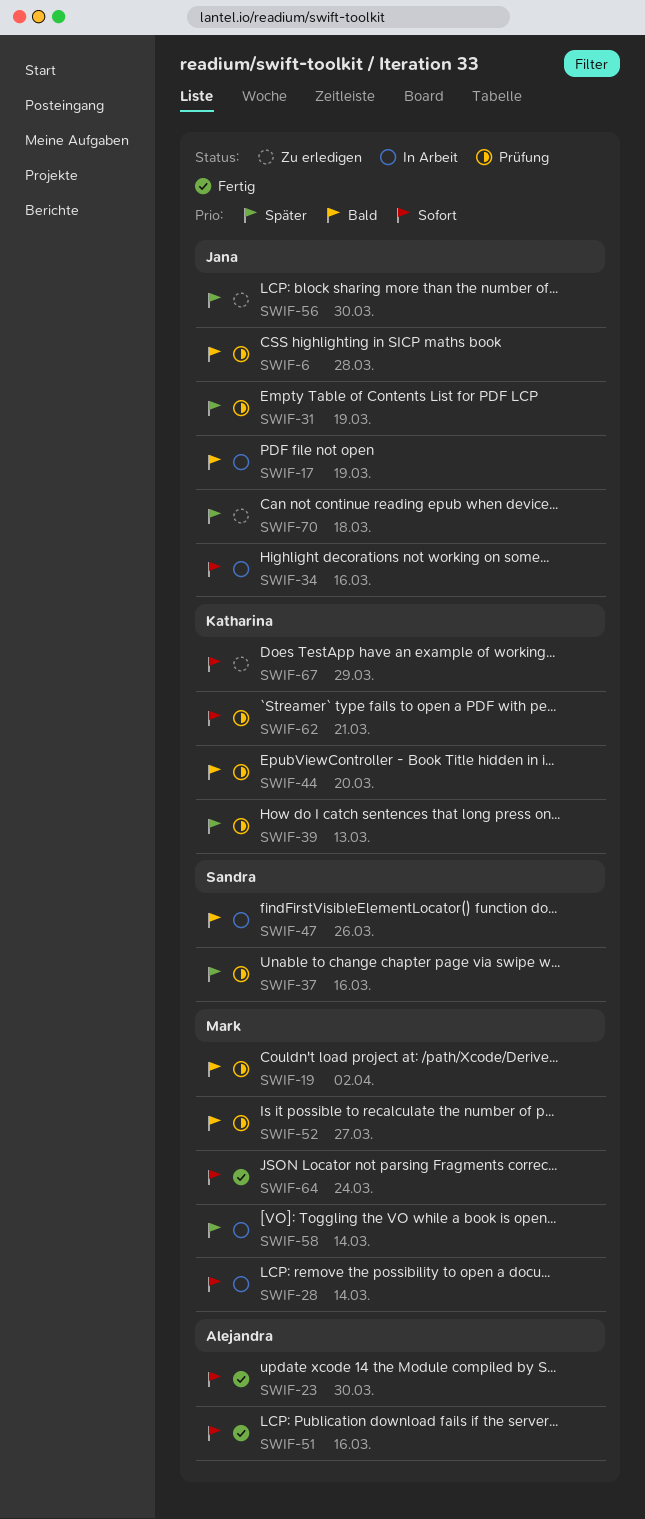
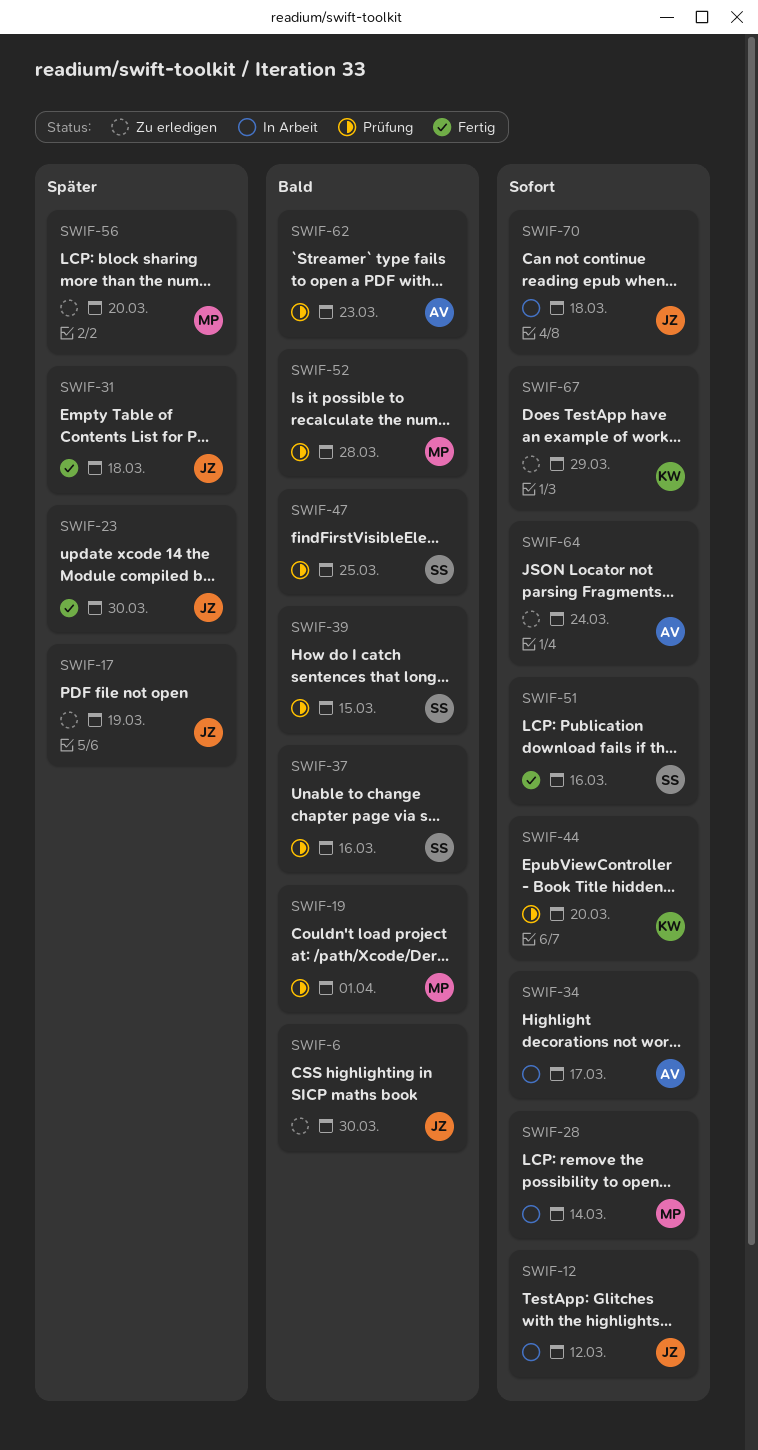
SWIF-6, status: Prüfung -> Zu erledigen
SWIF-6, due: Mar 28 -> Mar 30
SWIF-12: none -> present
SWIF-17, status: In Arbeit -> Zu erledigen
SWIF-17, priority: Bald -> Später
SWIF-19, due: Apr 2 -> Apr 1
SWIF-23, owner: Alejandra -> Jana
SWIF-23, priority: Sofort -> Später
SWIF-31, status: Prüfung -> Fertig
SWIF-31, due: Mar 19 -> Mar 18
SWIF-34, owner: Jana -> Alejandra
SWIF-34, due: Mar 16 -> Mar 17
SWIF-37, priority: Später -> Bald
SWIF-39, owner: Katharina -> Sandra
SWIF-39, priority: Später -> Bald
SWIF-39, due: Mar 13 -> Mar 15
SWIF-44, priority: Bald -> Sofort
SWIF-47, status: In Arbeit -> Prüfung
SWIF-47, due: Mar 26 -> Mar 25
SWIF-51, owner: Alejandra -> Sandra
SWIF-52, due: Mar 27 -> Mar 28
SWIF-56, owner: Jana -> Mark
SWIF-56, due: Mar 30 -> Mar 20
SWIF-58: present -> none
SWIF-62, owner: Katharina -> Alejandra
SWIF-62, priority: Sofort -> Bald
SWIF-62, due: Mar 21 -> Mar 23
SWIF-64, status: Fertig -> Zu erledigen
SWIF-64, owner: Mark -> Alejandra
SWIF-70, status: Zu erledigen -> In Arbeit
SWIF-70, priority: Später -> Sofort

